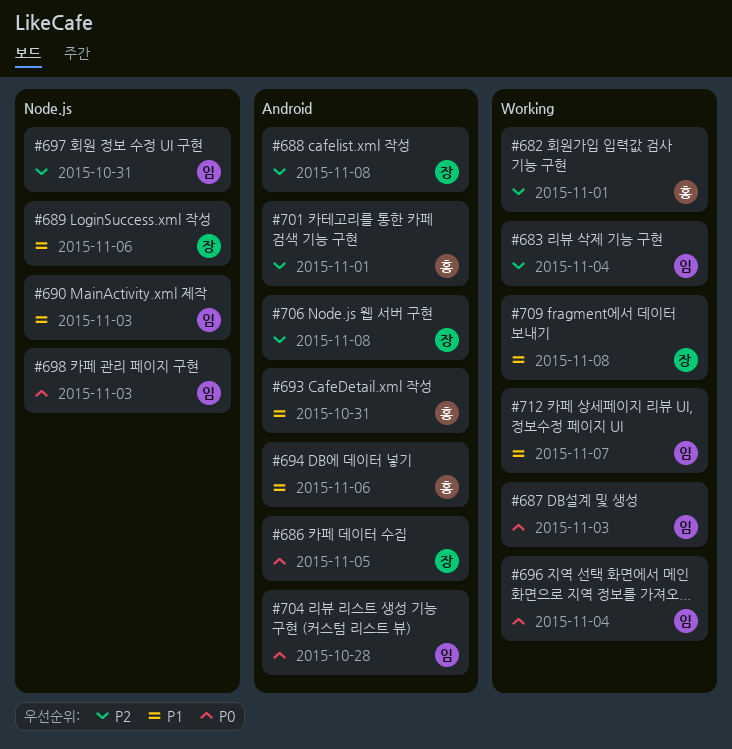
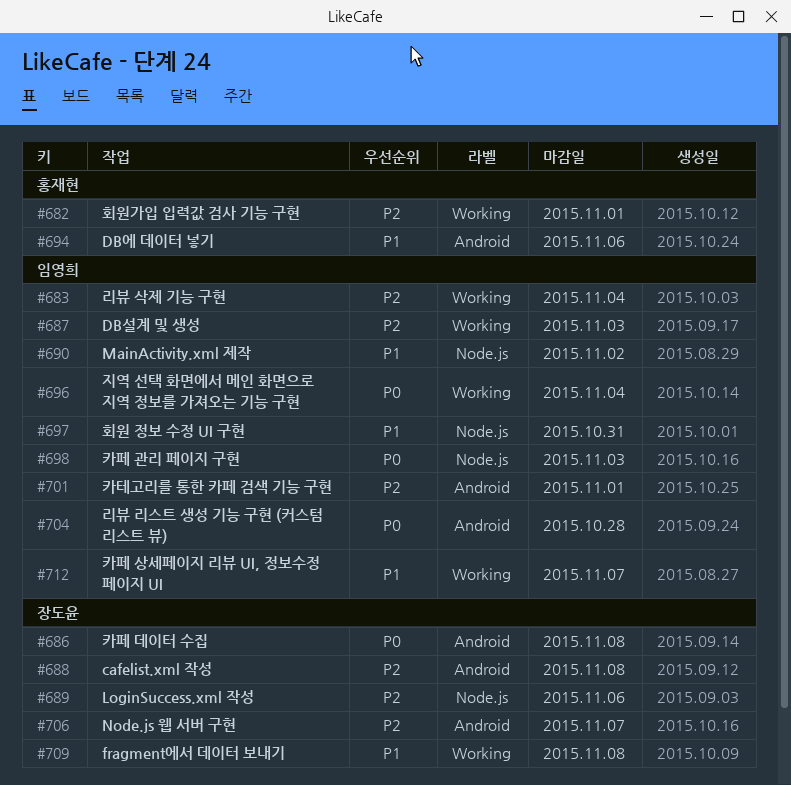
#686, due: Nov 5 -> Nov 8
#687, priority: P0 -> P2
#689, priority: P1 -> P2
#690, due: Nov 3 -> Nov 2
#693: present -> none
#697, priority: P2 -> P1
#701, owner: 홍재현 -> 임영희
#706, due: Nov 8 -> Nov 7

